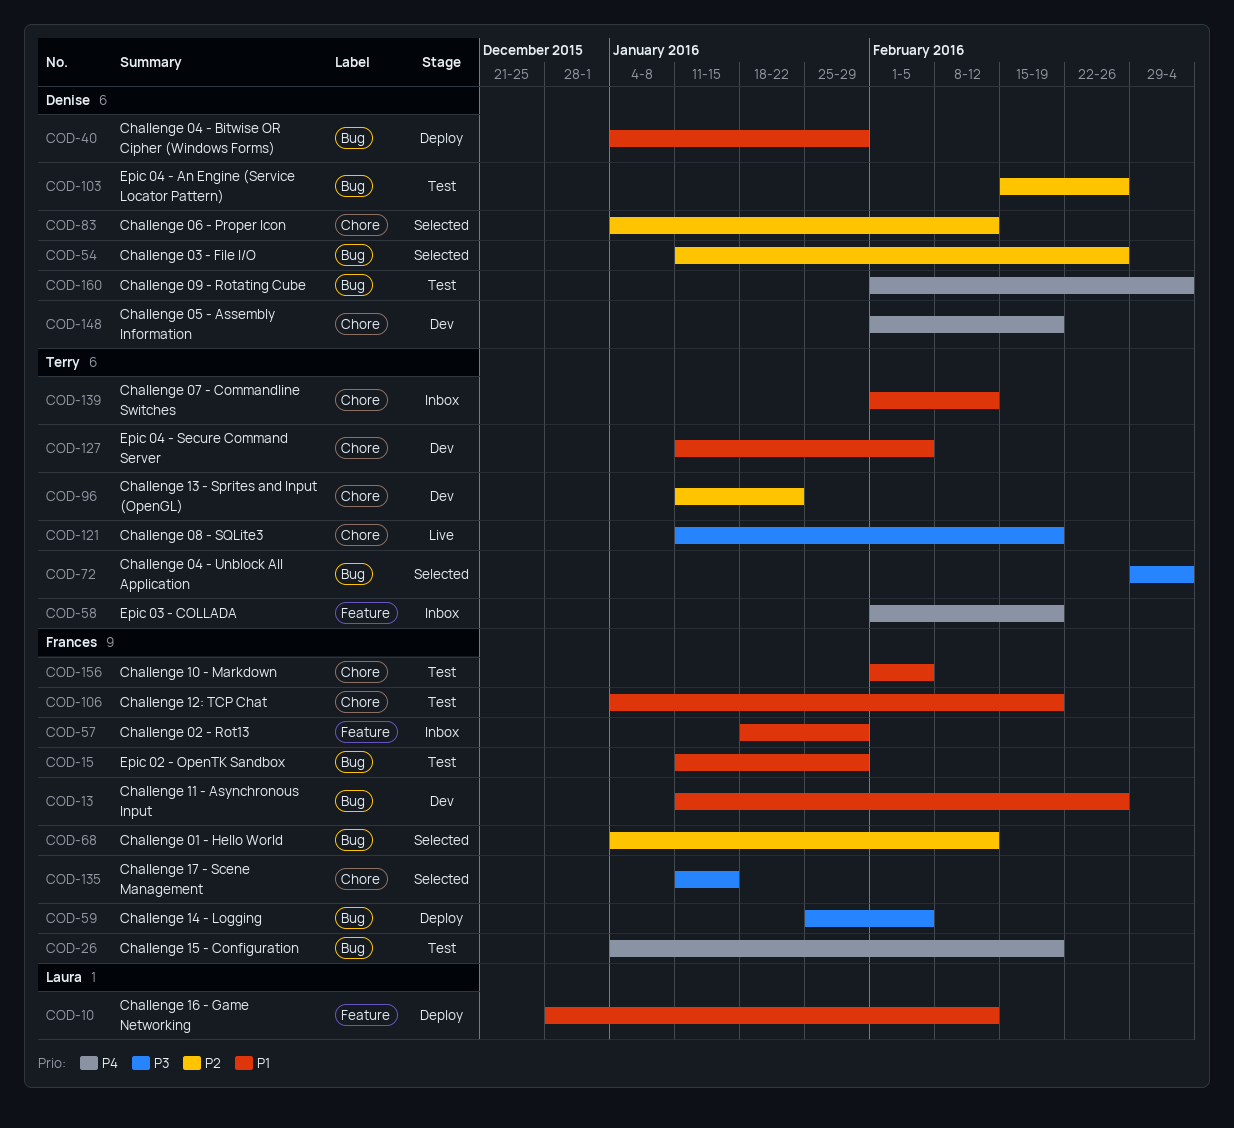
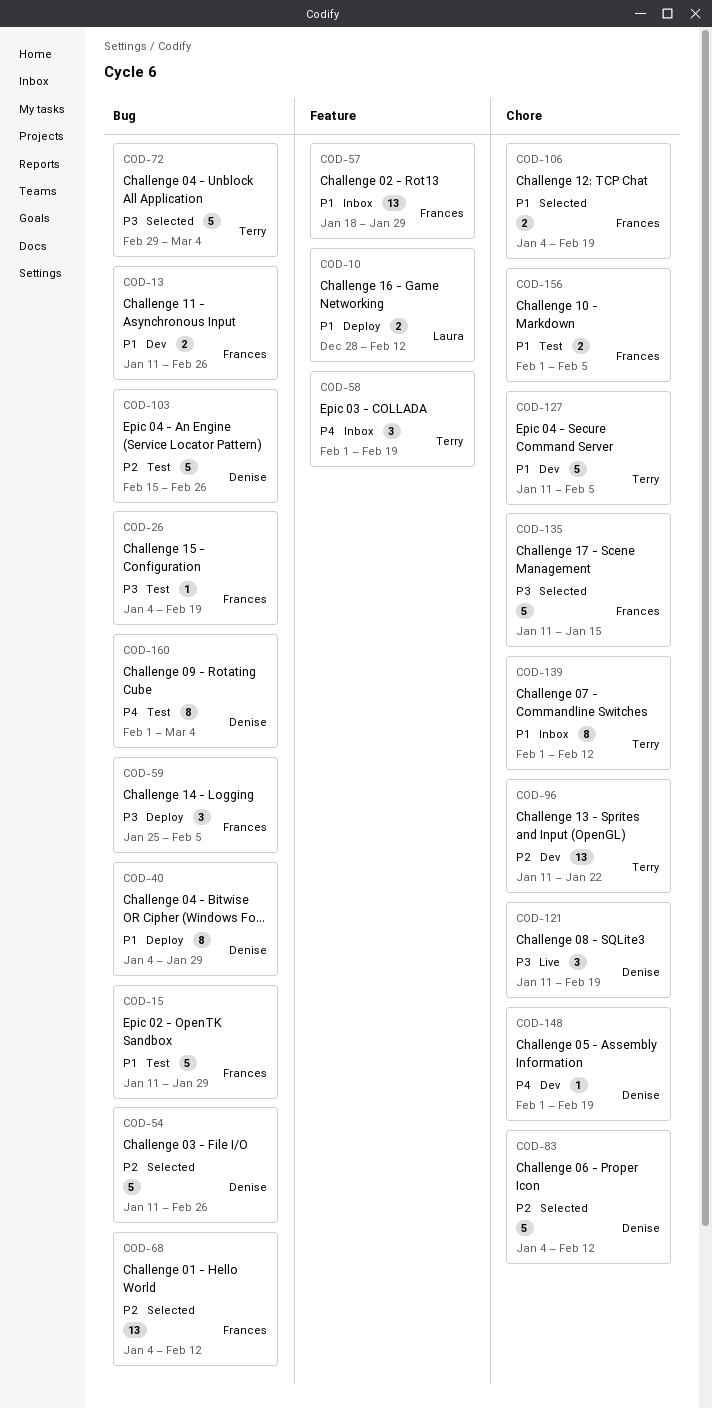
COD-26, priority: P4 -> P3
COD-106, status: Test -> Selected
COD-121, owner: Terry -> Denise

